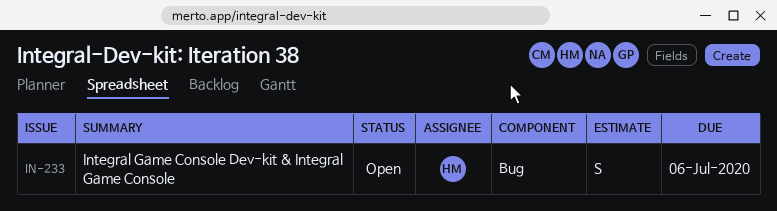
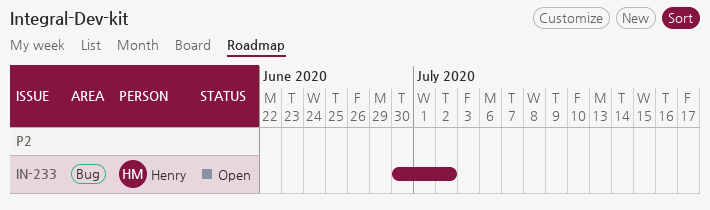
IN-233, due: Jul 6 -> Jul 2

